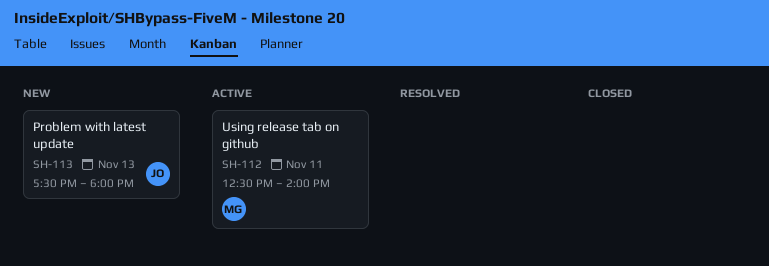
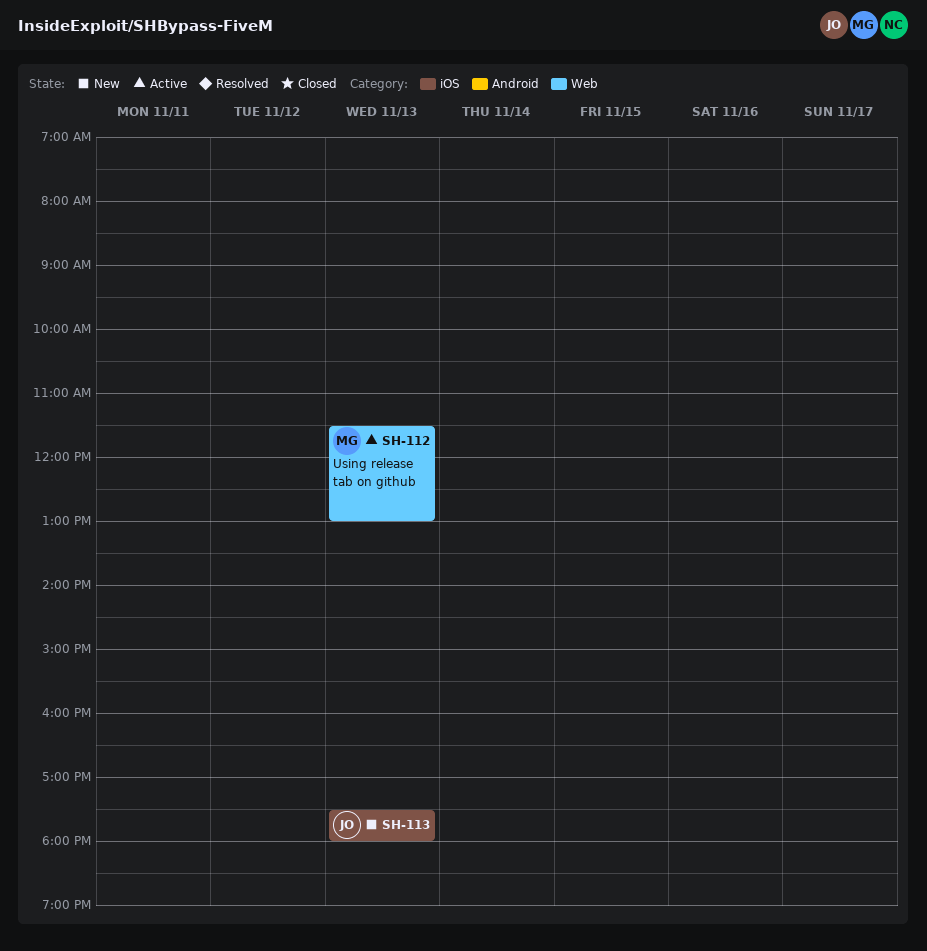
SH-112, day: Nov 11 -> Nov 13
SH-112, begins: 12:30 -> 11:30
SH-112, ends: 14:00 -> 13:00

